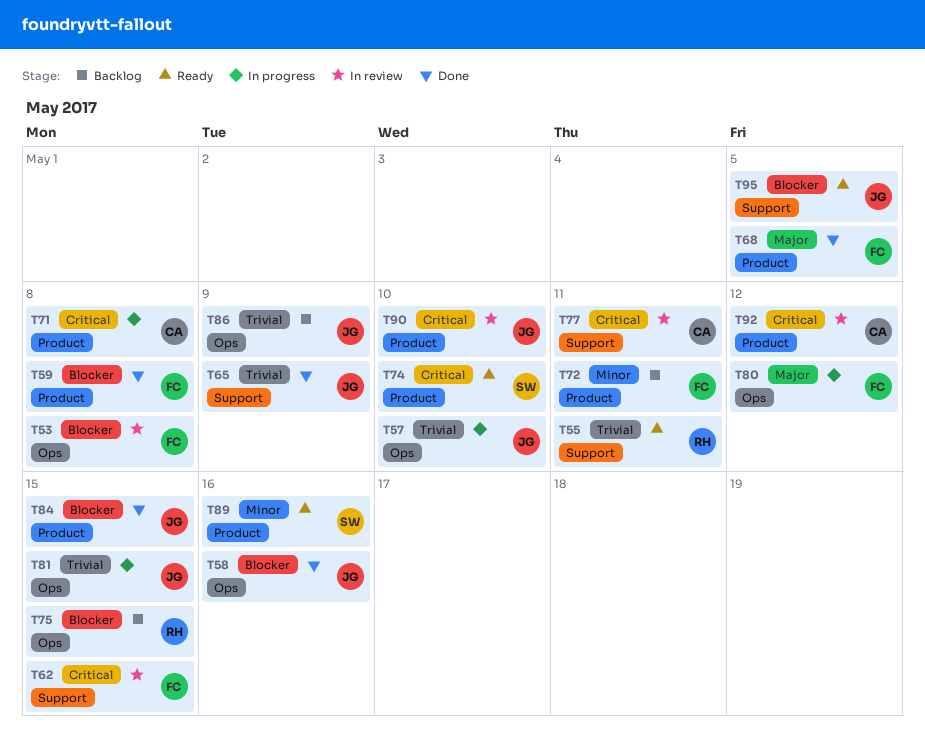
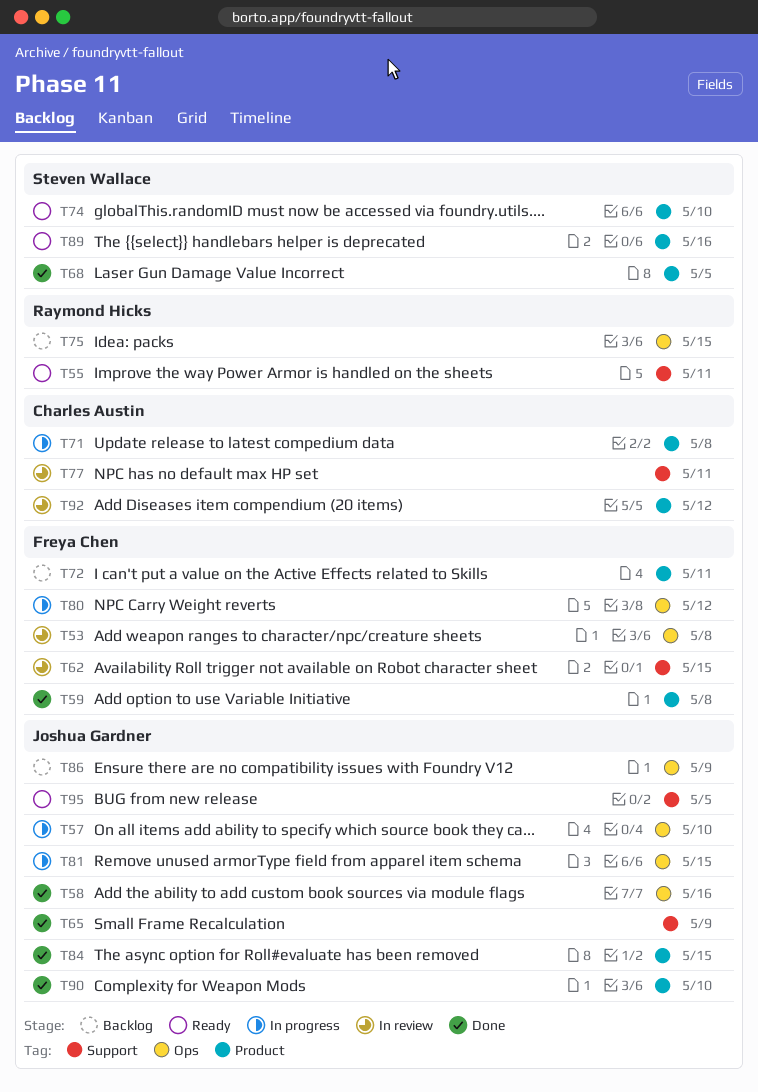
T68, owner: Freya Chen -> Steven Wallace
T90, status: In review -> Done

